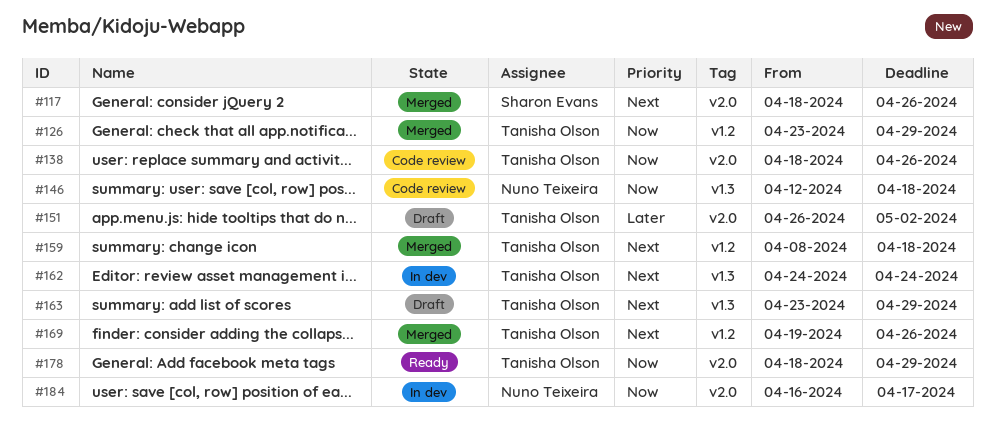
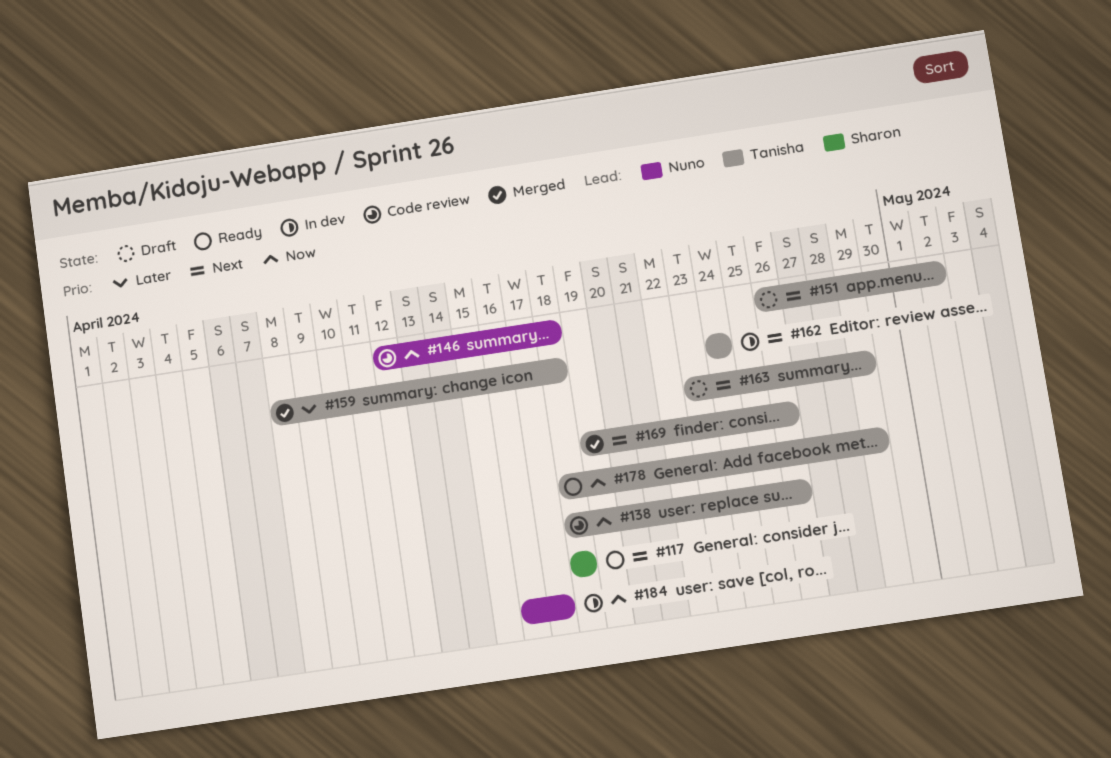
#117, status: Merged -> Ready
#117, due: Apr 26 -> Apr 18
#126: present -> none
#151, priority: Later -> Next
#159, priority: Next -> Later

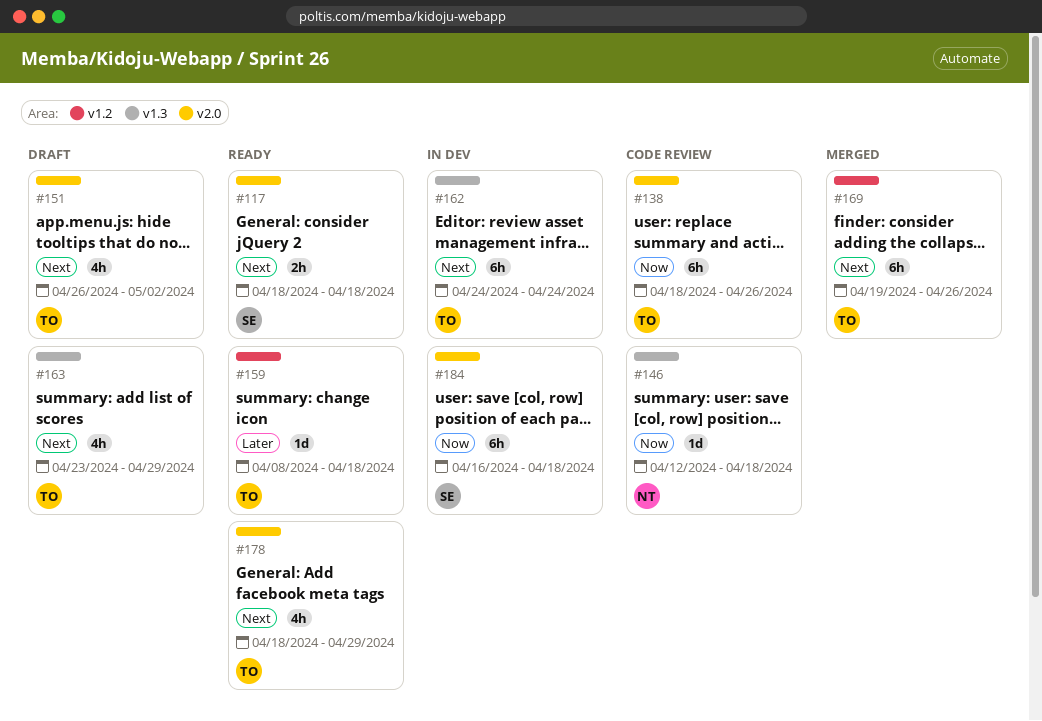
#159, status: Merged -> Ready
#178, priority: Now -> Next
#184, owner: Nuno -> Sharon
#184, due: Apr 17 -> Apr 18

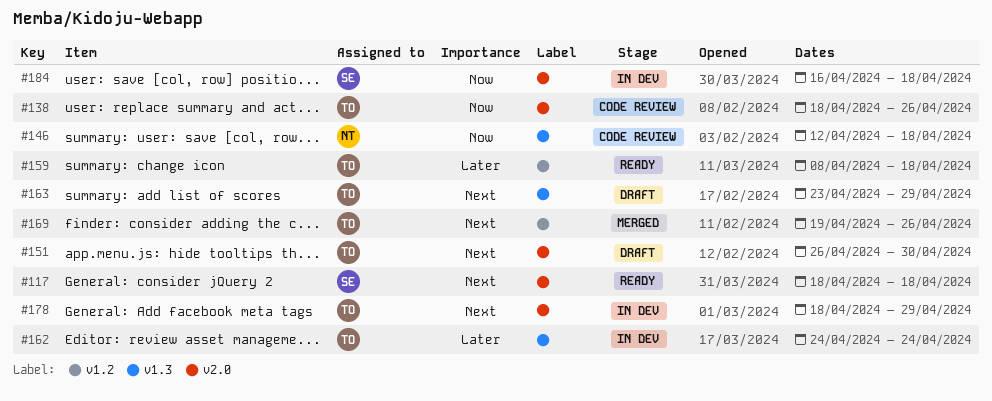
#151, due: May 2 -> Apr 30
#162, priority: Next -> Later
#178, status: Ready -> In dev

